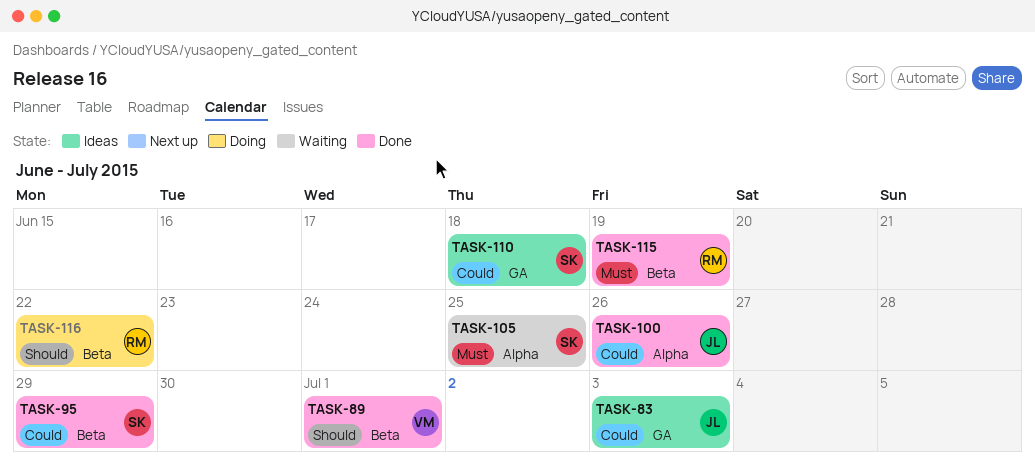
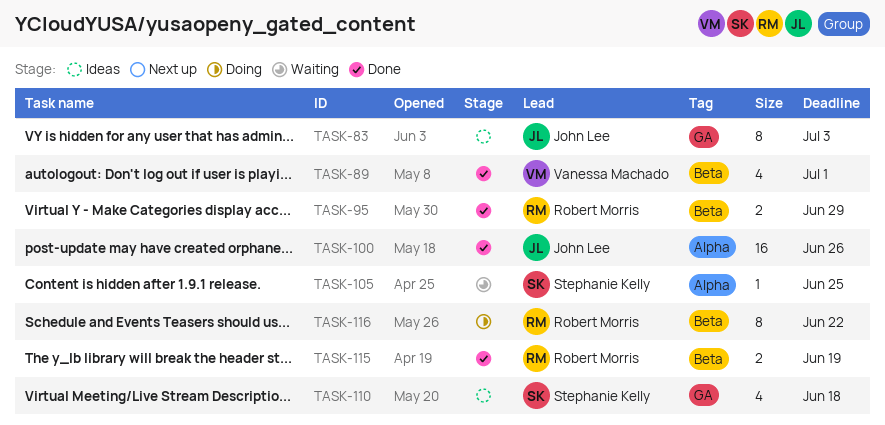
TASK-95, owner: Stephanie Kelly -> Robert Morris

